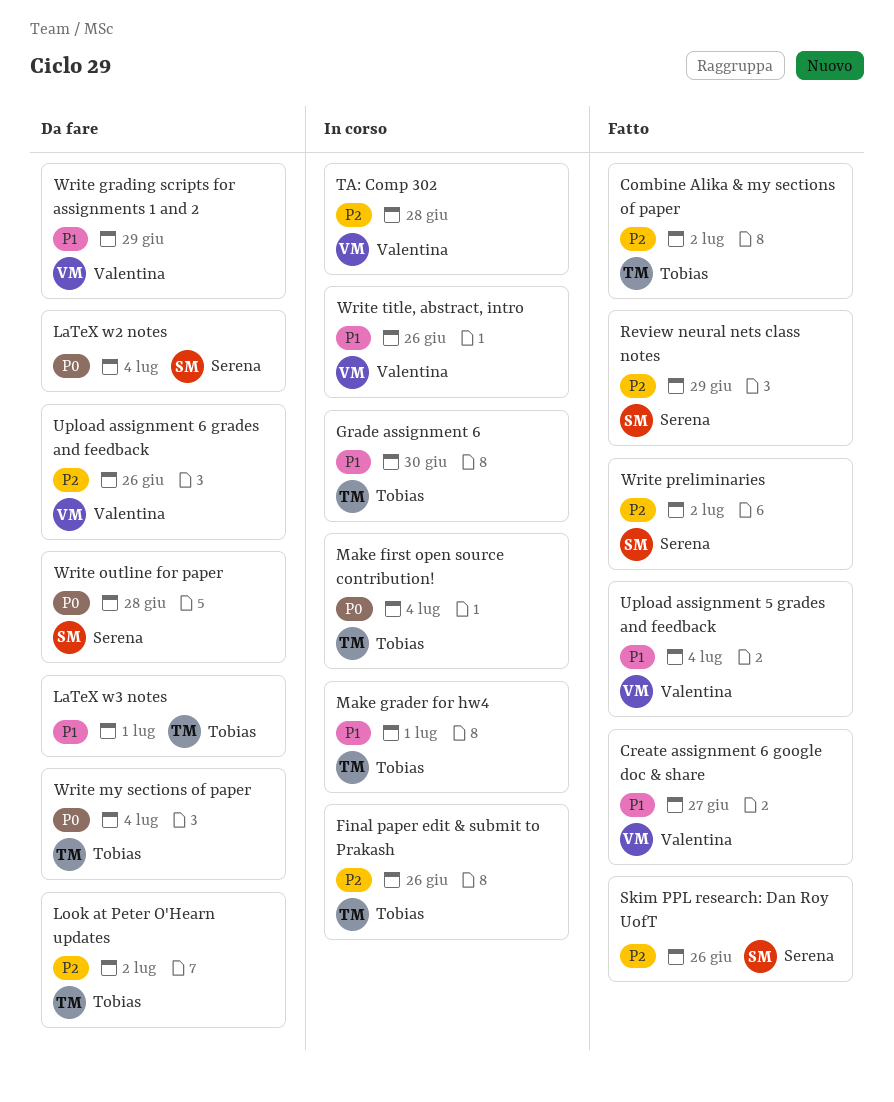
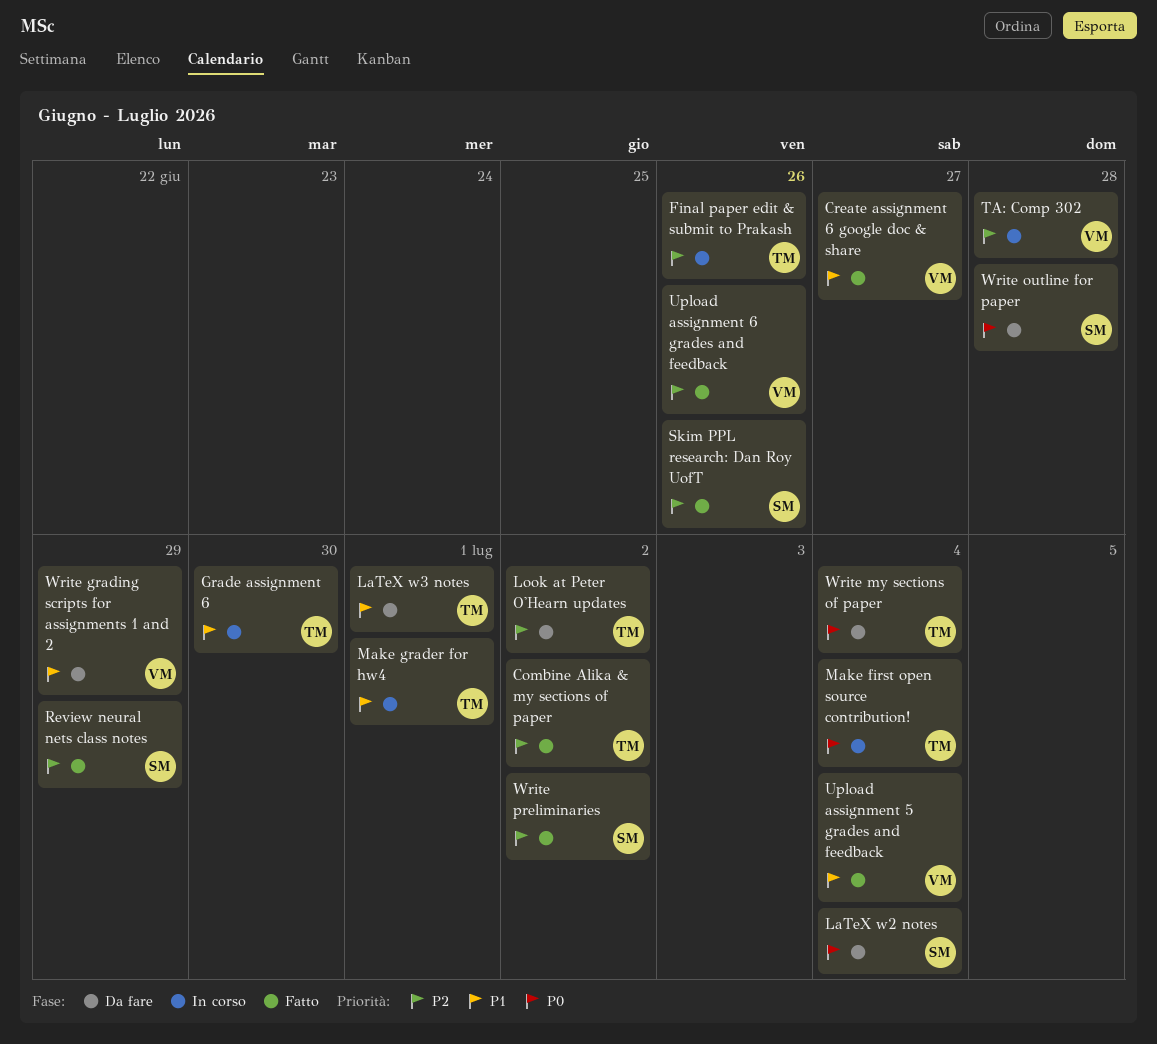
Upload assignment 6 grades and feedback, status: Da fare -> Fatto
Write title, abstract, intro: present -> none

